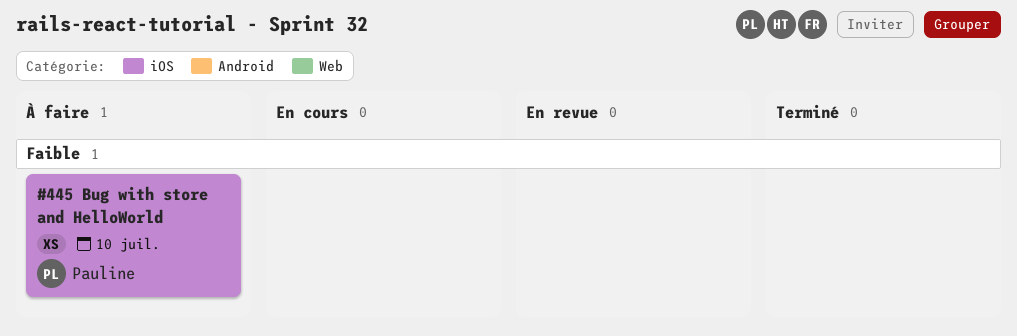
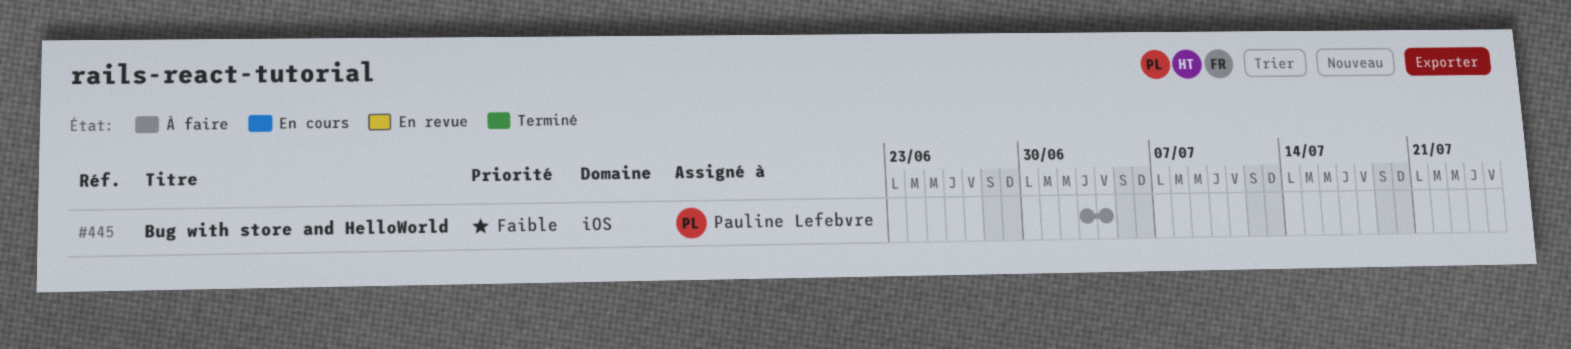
#445, due: Jul 10 -> Jul 4

